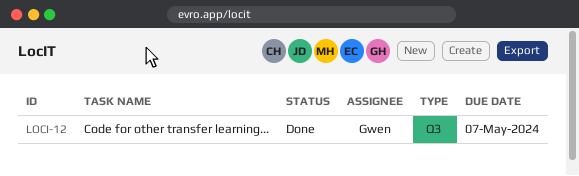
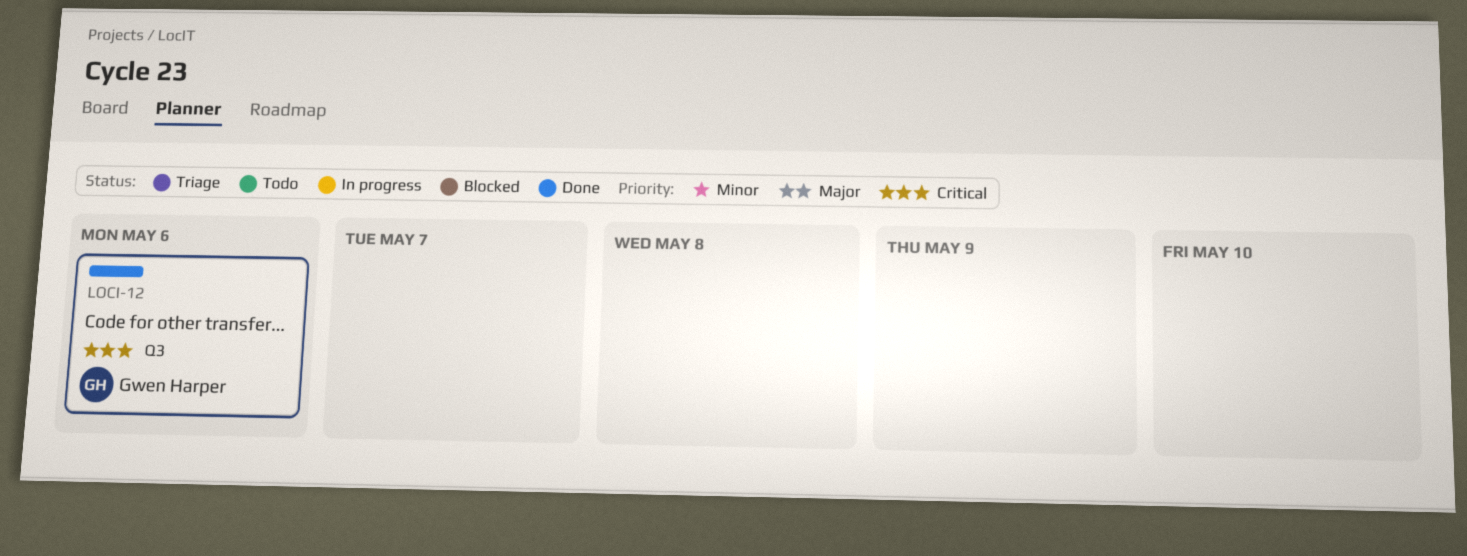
LOCI-12, due: May 7 -> May 6

